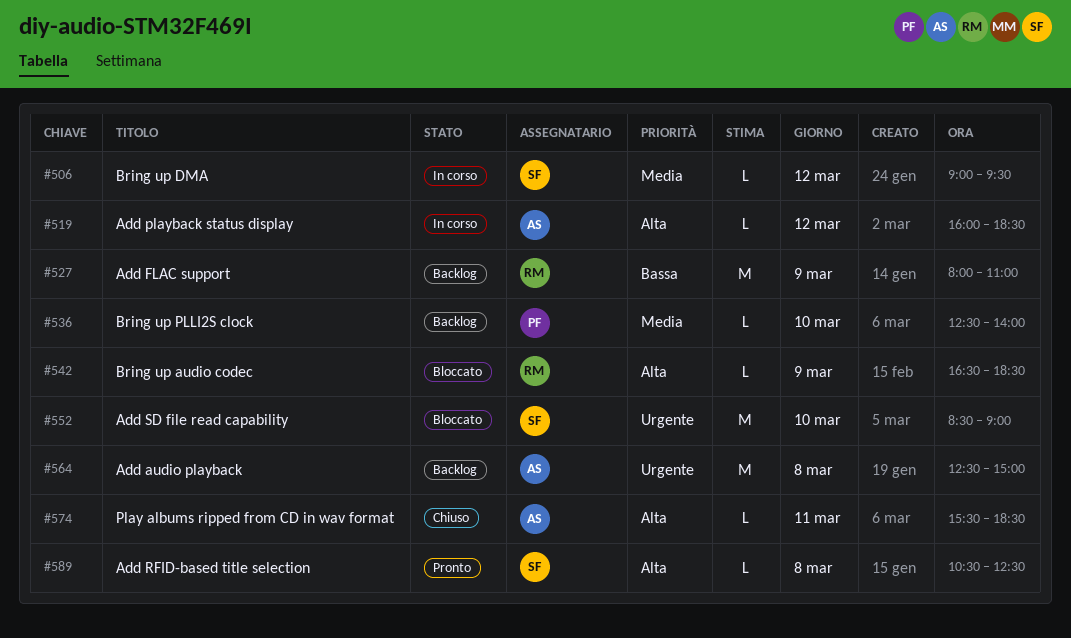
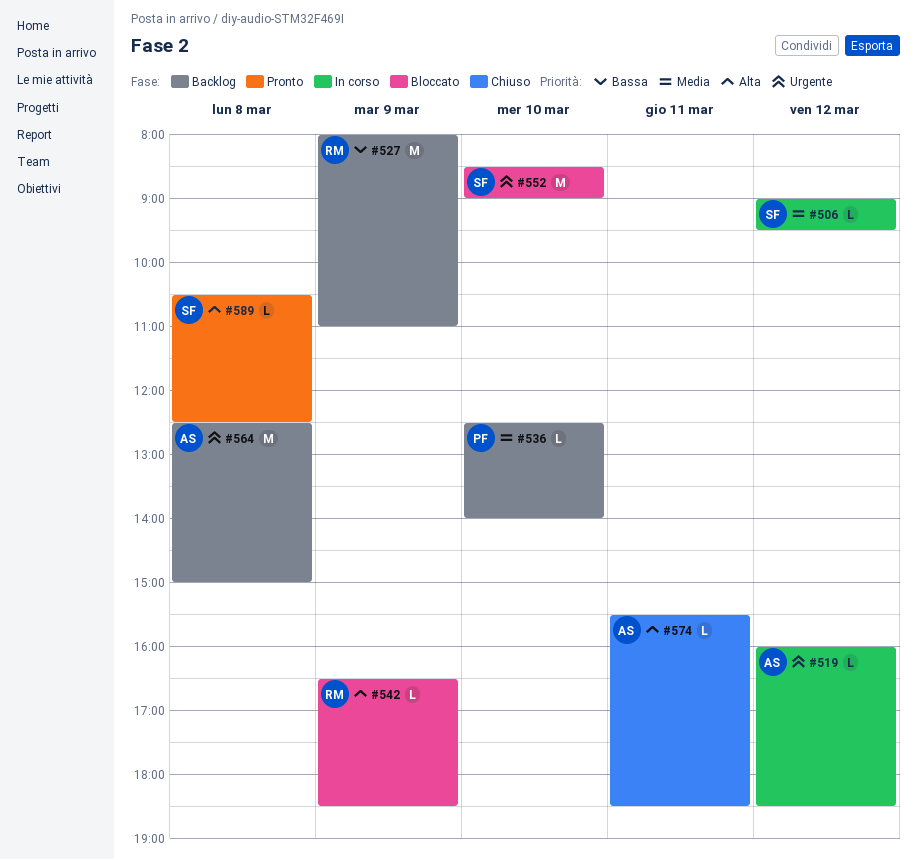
#519, priority: Alta -> Urgente

